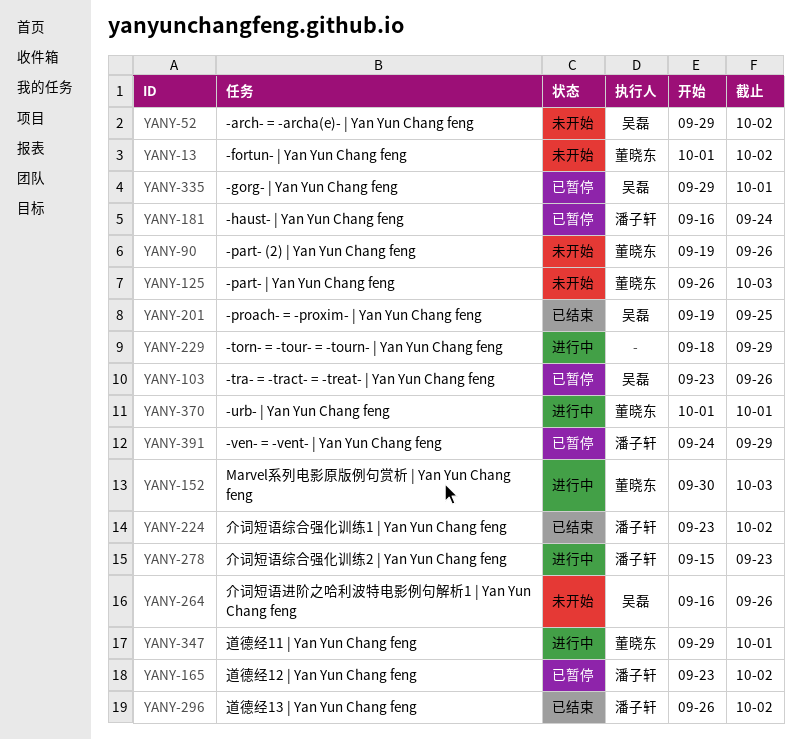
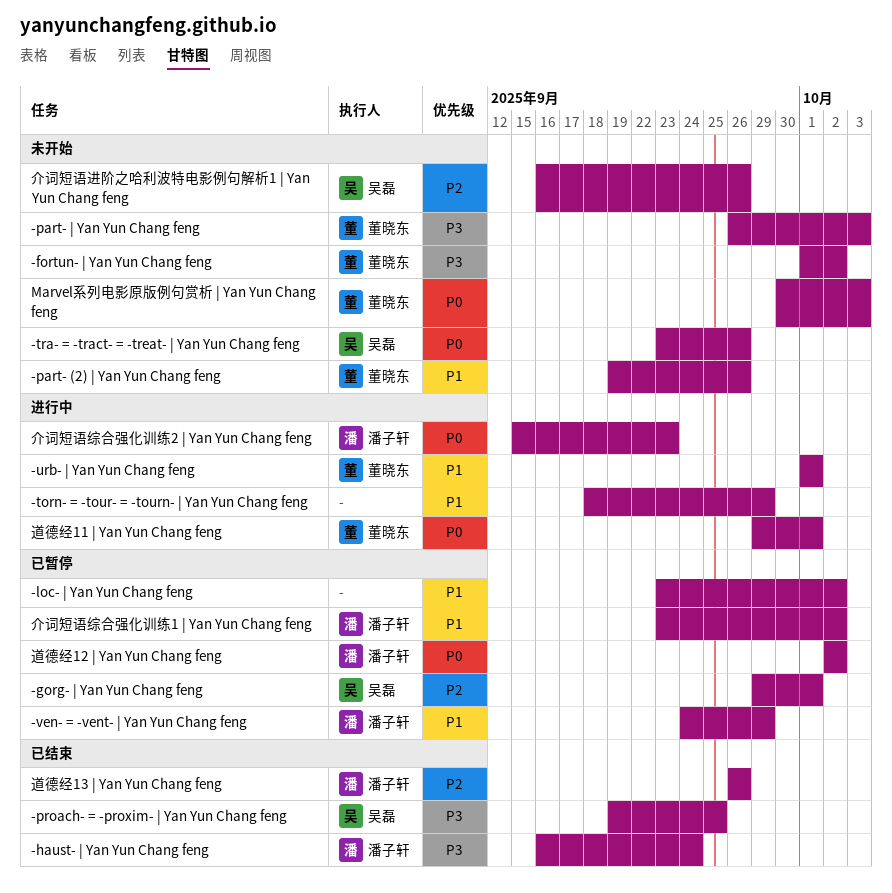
-arch- = -archa(e)- | Yan Yun Chang feng: present -> none
-haust- | Yan Yun Chang feng, status: 已暂停 -> 已结束
-loc- | Yan Yun Chang feng: none -> present
-tra- = -tract- = -treat- | Yan Yun Chang feng, status: 已暂停 -> 未开始
Marvel系列电影原版例句赏析 | Yan Yun Chang feng, status: 进行中 -> 未开始
介词短语综合强化训练1 | Yan Yun Chang feng, status: 已结束 -> 已暂停
道德经12 | Yan Yun Chang feng, start: Sep 23 -> Oct 2
道德经13 | Yan Yun Chang feng, due: Oct 2 -> Sep 26

